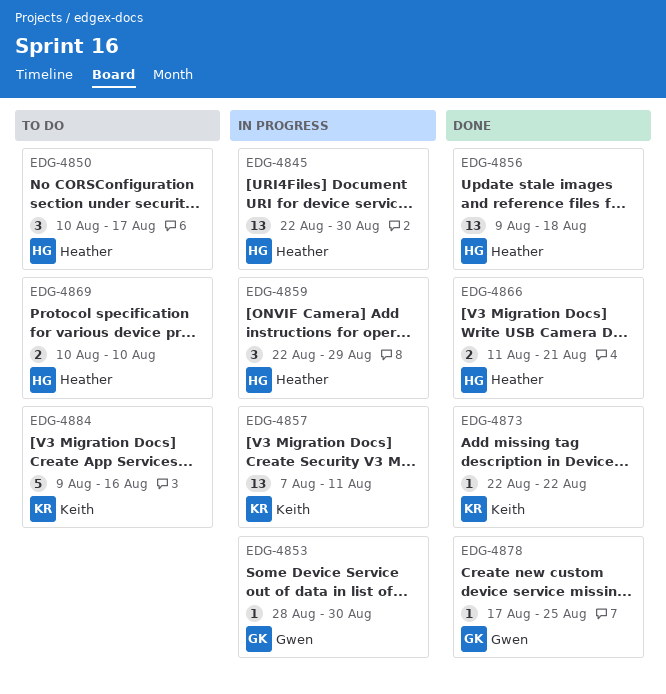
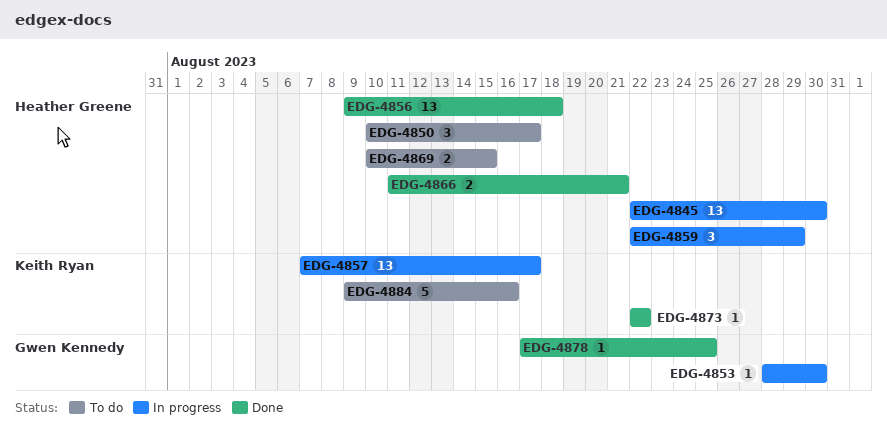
EDG-4857, due: Aug 11 -> Aug 17
EDG-4869, due: Aug 10 -> Aug 15

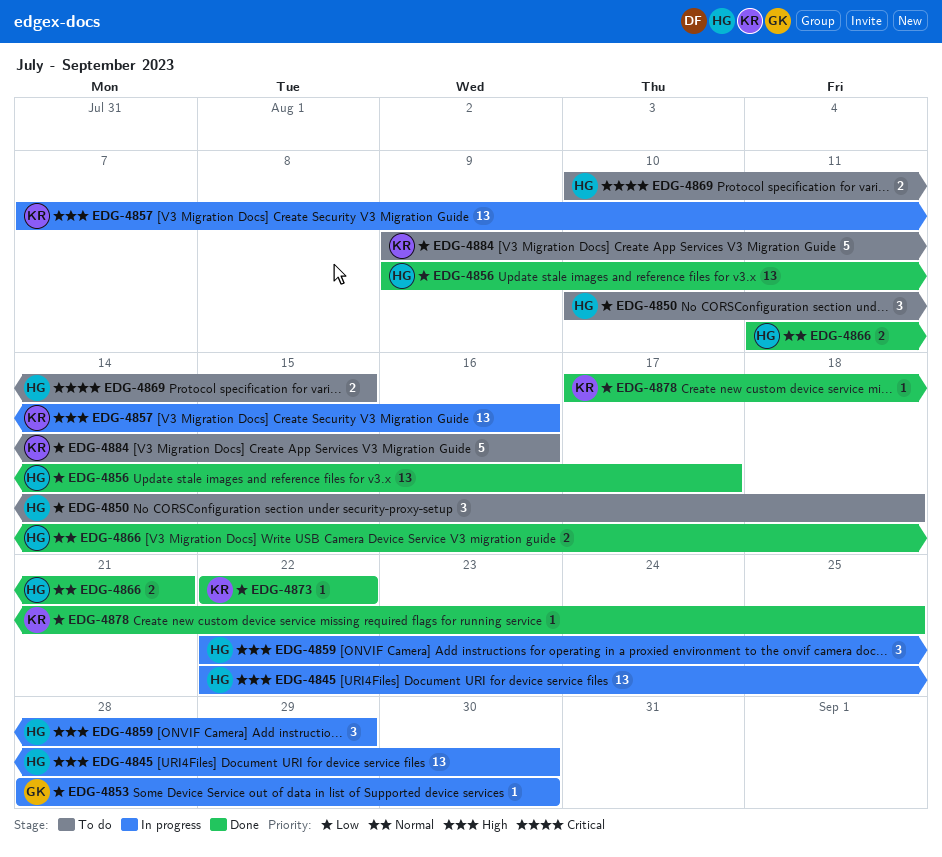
EDG-4850, due: Aug 17 -> Aug 18
EDG-4856, due: Aug 18 -> Aug 17
EDG-4857, due: Aug 17 -> Aug 16
EDG-4878, owner: Gwen Kennedy -> Keith Ryan

